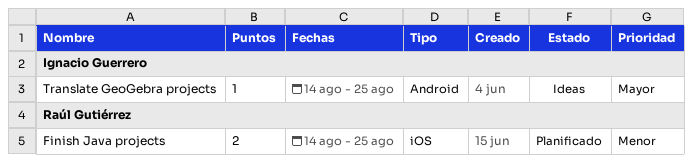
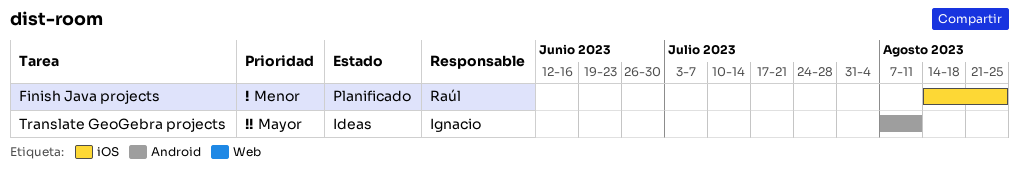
Translate GeoGebra projects, start: Aug 14 -> Aug 7
Translate GeoGebra projects, due: Aug 25 -> Aug 11

